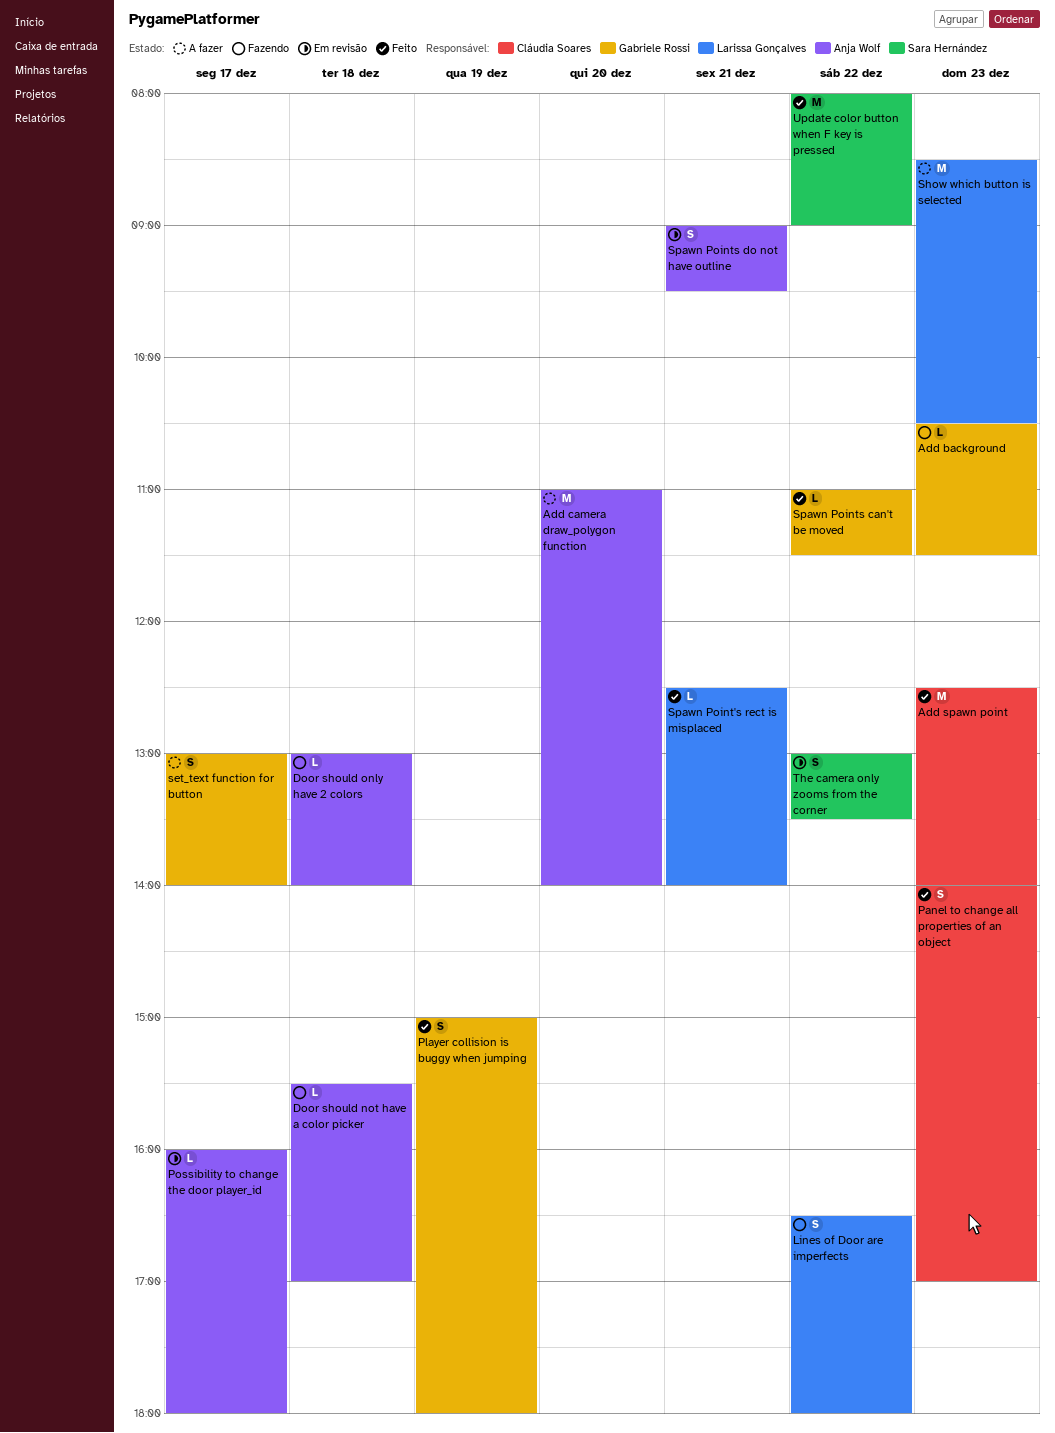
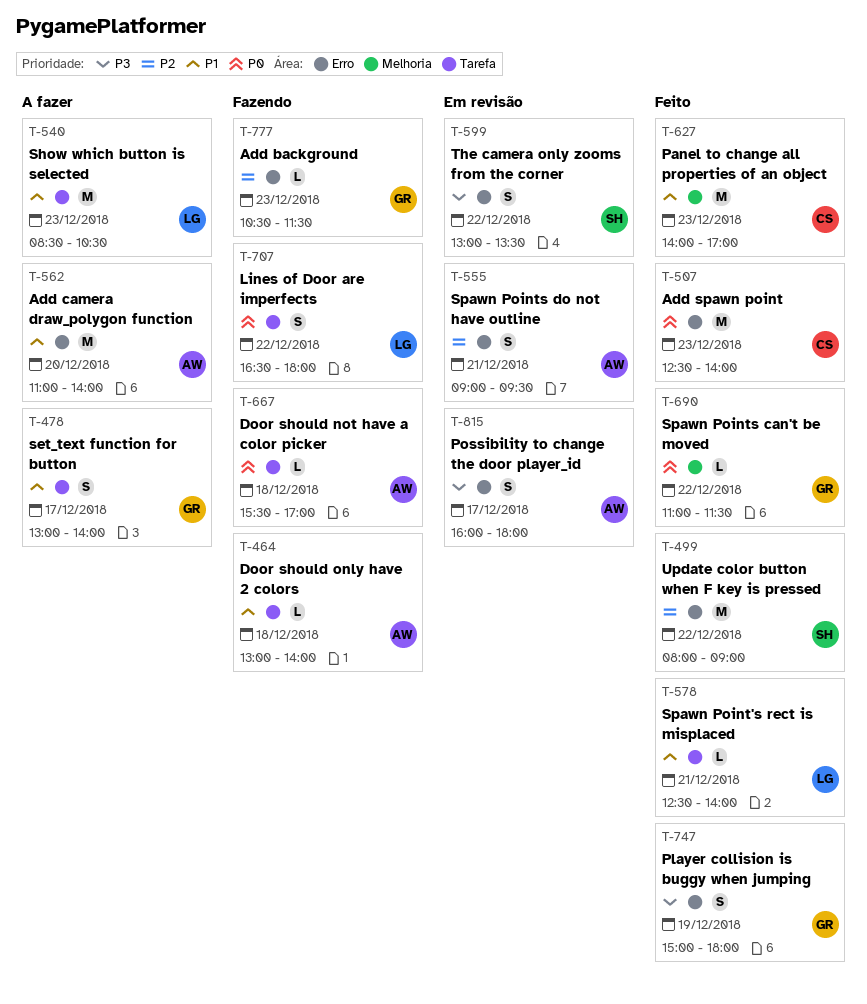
Panel to change all properties of an object, estimate: S -> M
Possibility to change the door player_id, estimate: L -> S

